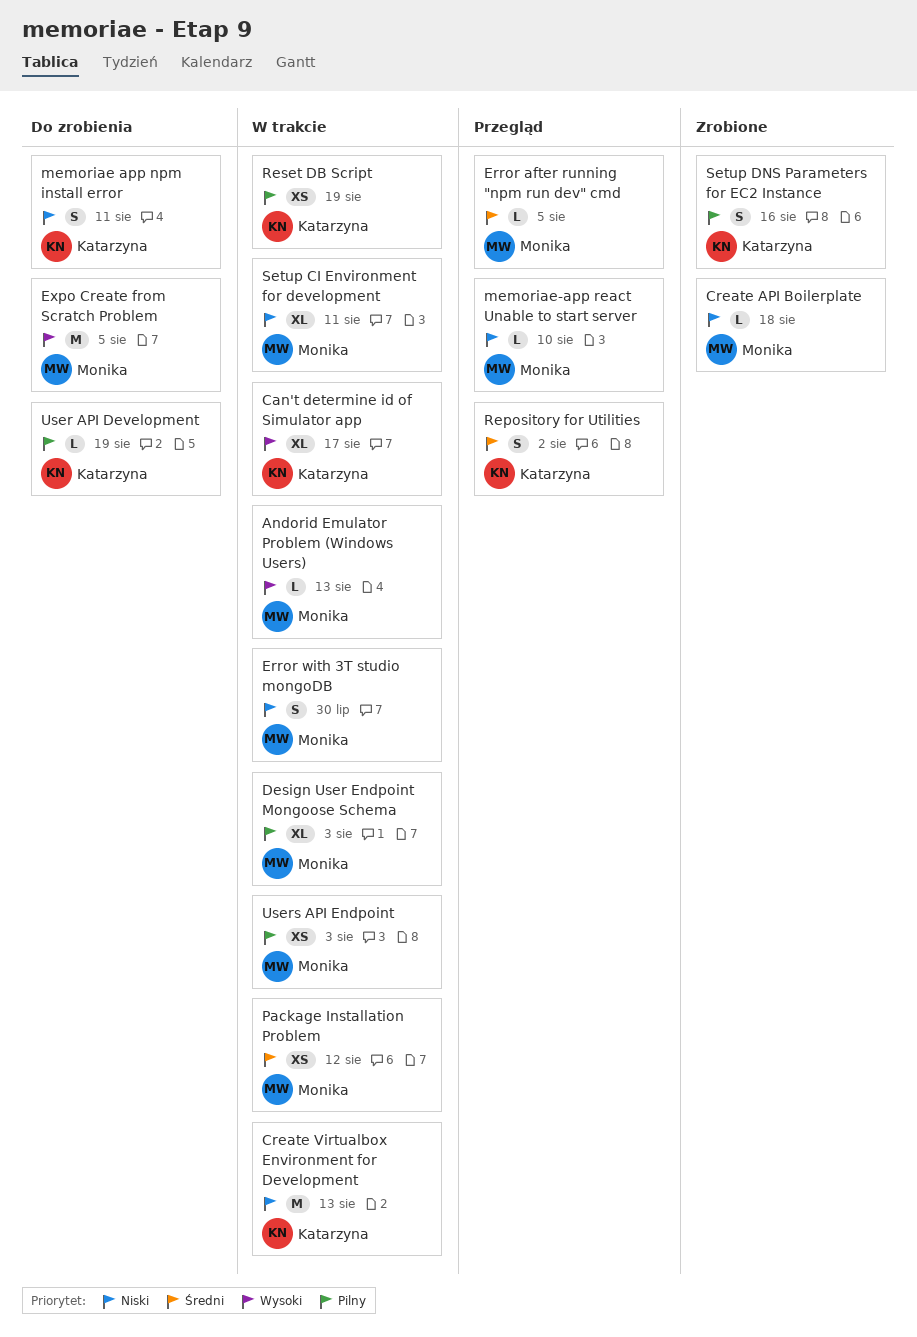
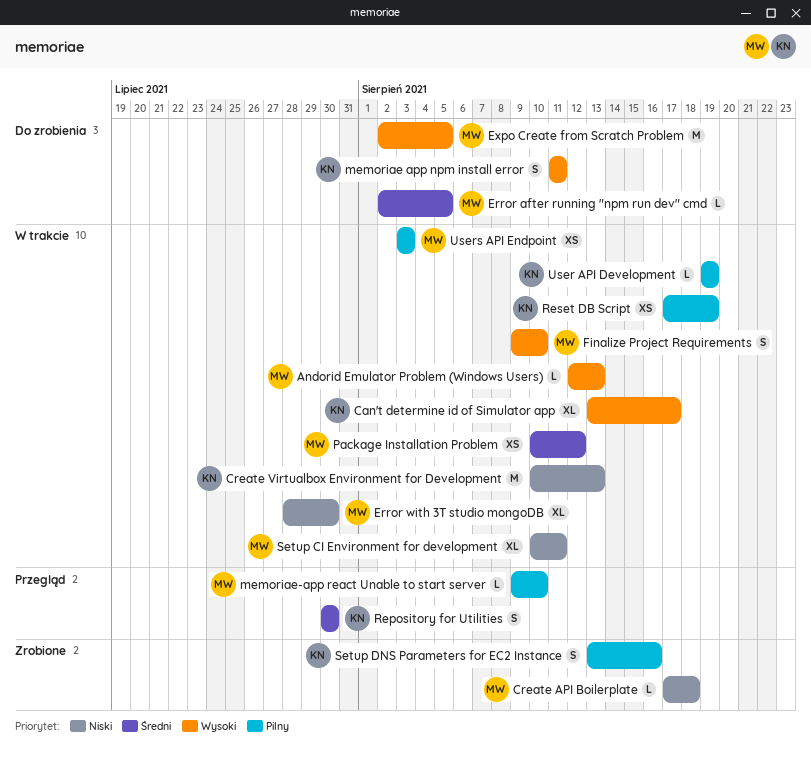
Design User Endpoint Mongoose Schema: present -> none
Error after running "npm run dev" cmd, status: Przegląd -> Do zrobienia
Error with 3T studio mongoDB, estimate: S -> XL
Finalize Project Requirements: none -> present
memoriae app npm install error, priority: Niski -> Wysoki
memoriae-app react Unable to start server, priority: Niski -> Pilny
Repository for Utilities, due: Aug 2 -> Jul 30
User API Development, status: Do zrobienia -> W trakcie

